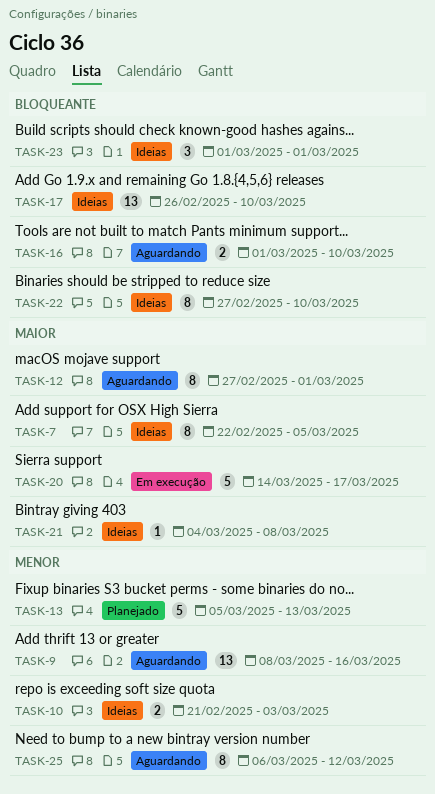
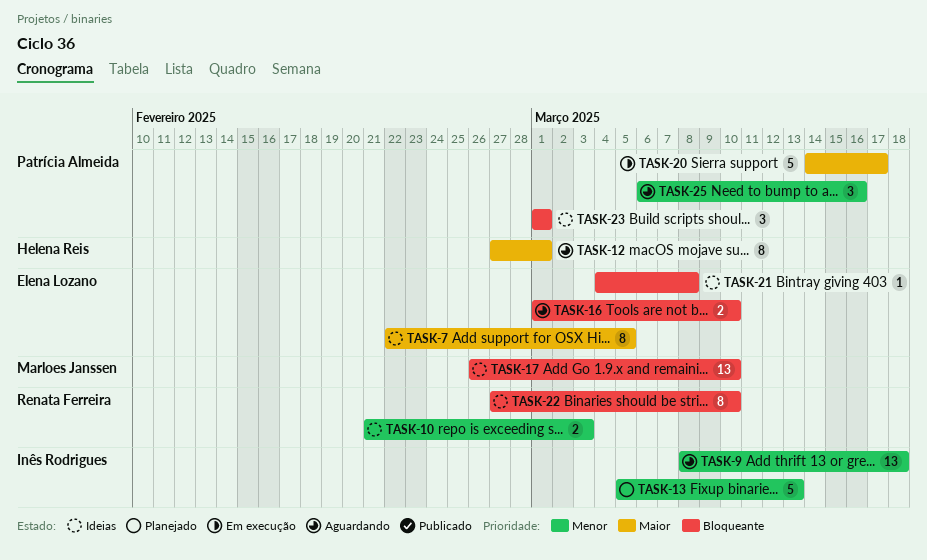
TASK-9, due: Mar 16 -> Mar 18
TASK-21, priority: Maior -> Bloqueante
TASK-25, estimate: 8 -> 3
TASK-25, due: Mar 12 -> Mar 16

